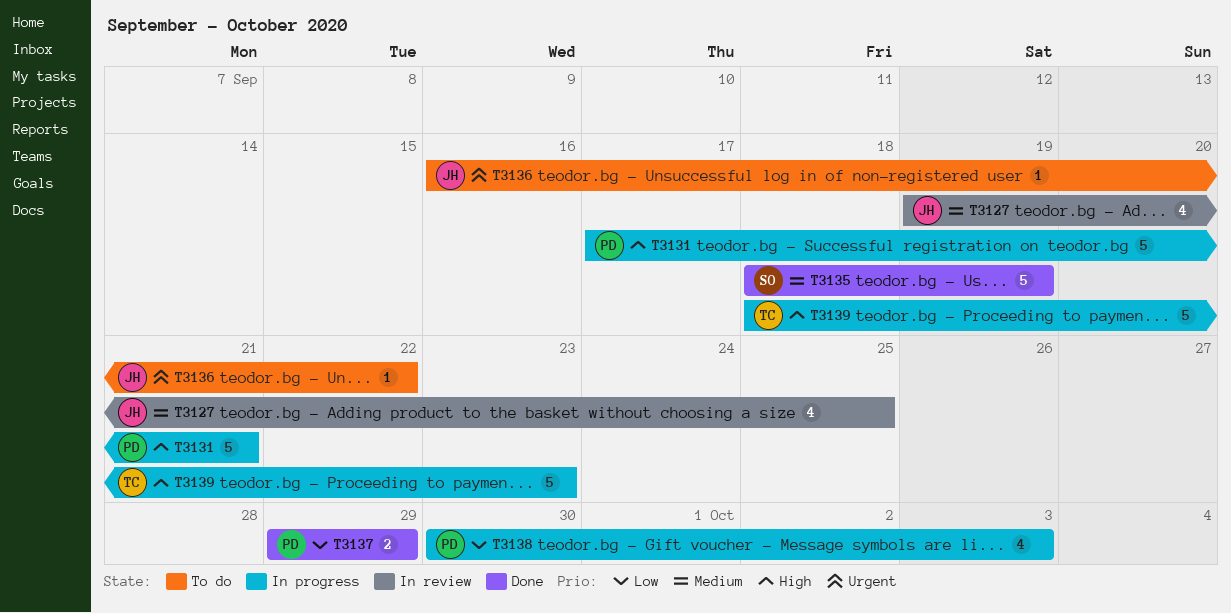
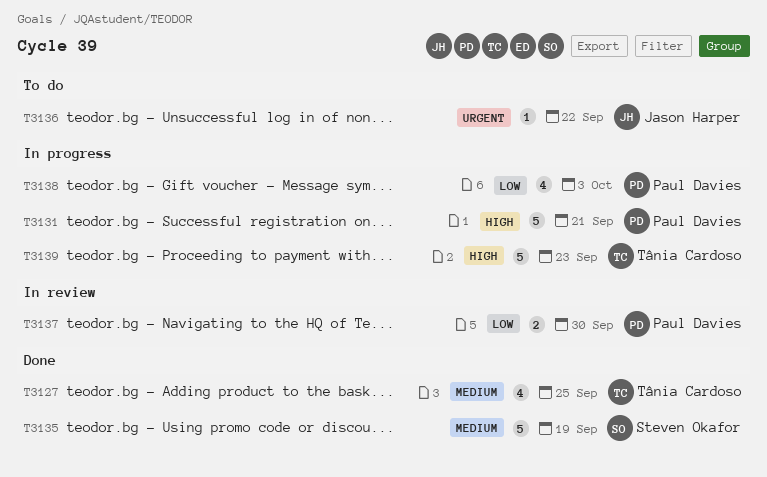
T3127, status: In review -> Done
T3127, owner: Jason Harper -> Tânia Cardoso
T3137, status: Done -> In review
T3137, due: Sep 29 -> Sep 30

